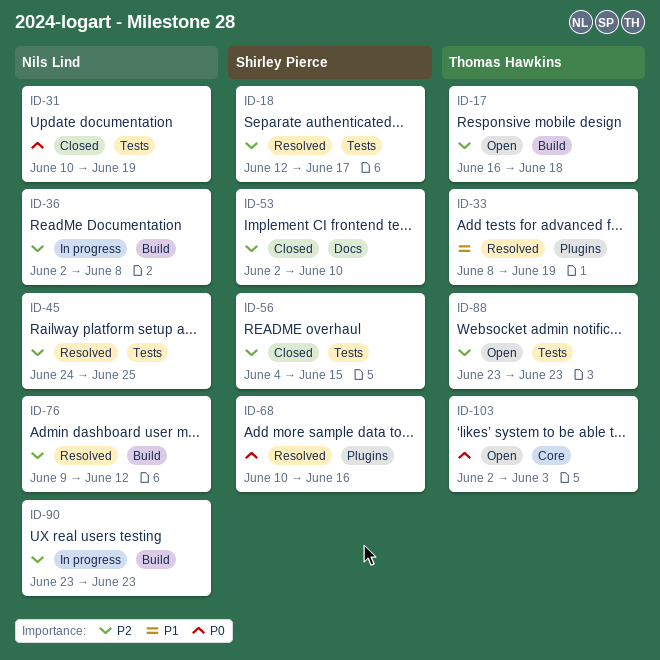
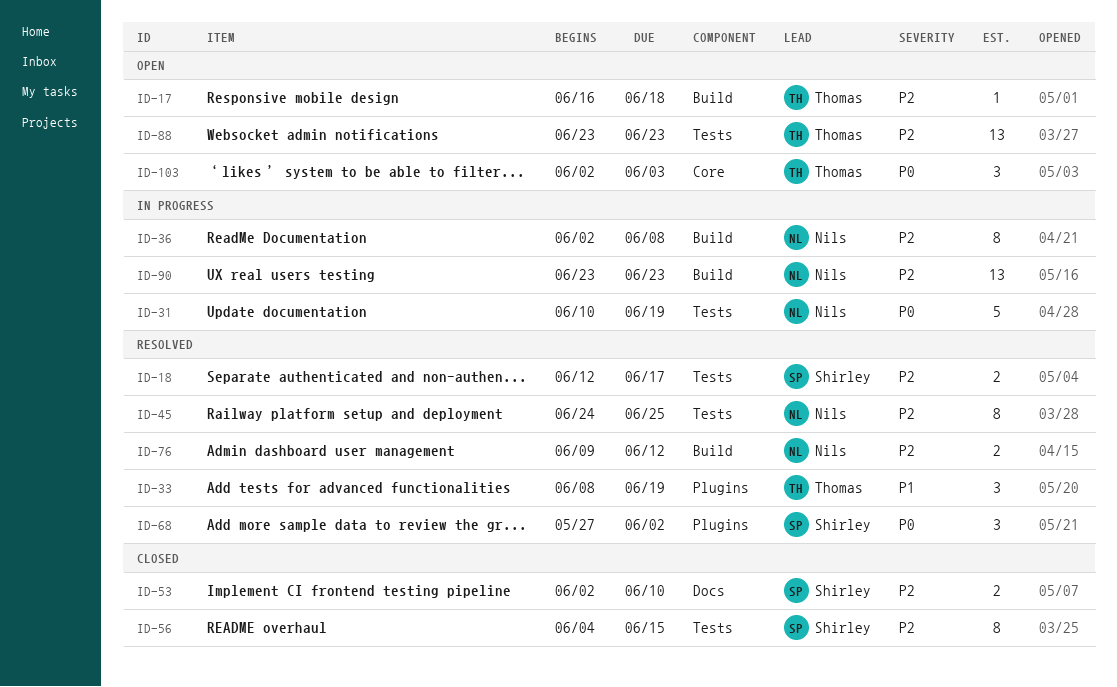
ID-31, status: Closed -> In progress
ID-68, start: Jun 10 -> May 27
ID-68, due: Jun 16 -> Jun 2

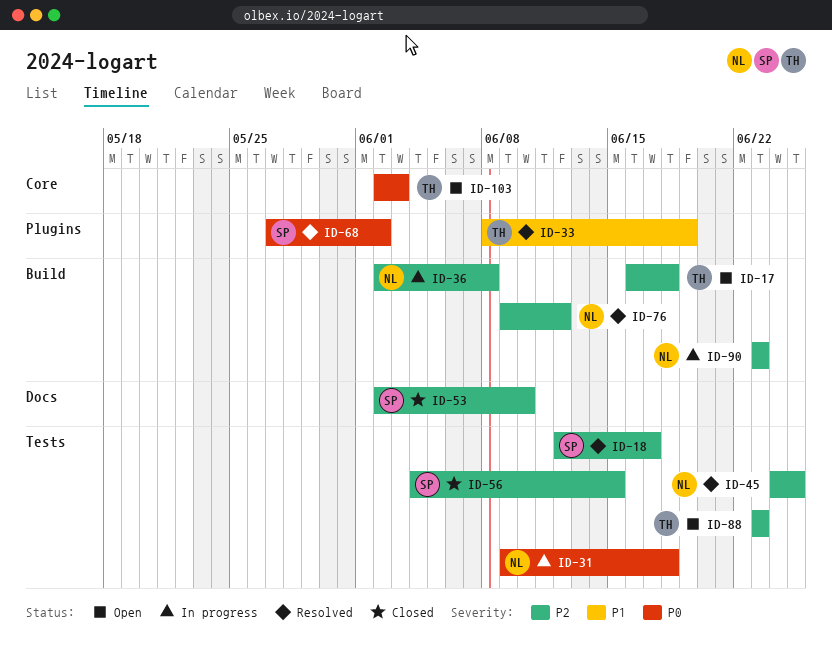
ID-31, start: Jun 10 -> Jun 9
ID-31, due: Jun 19 -> Jun 18

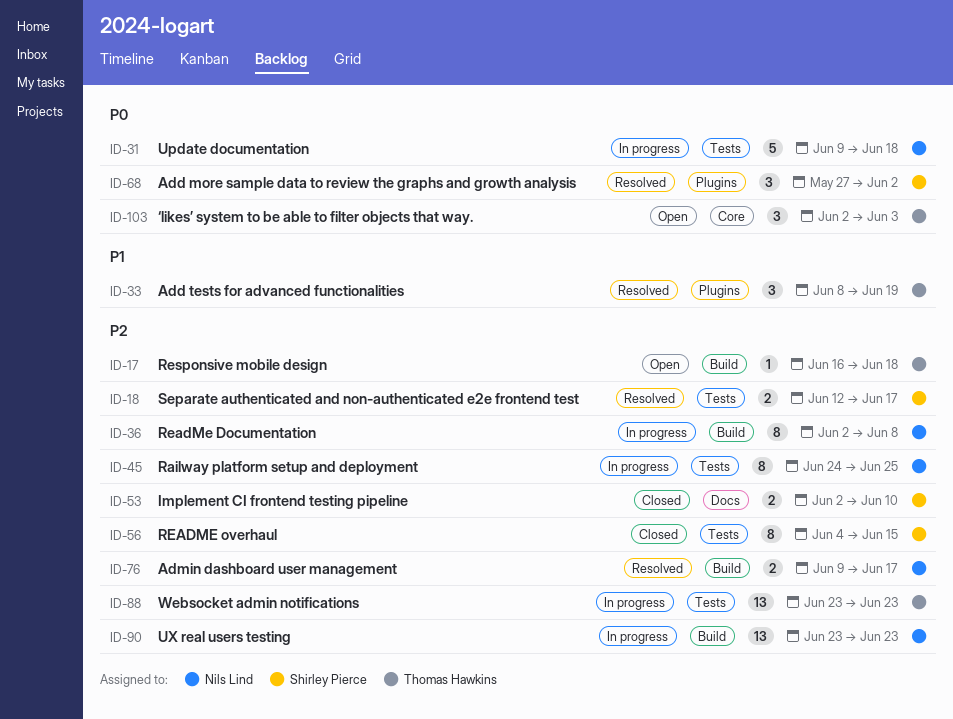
ID-45, status: Resolved -> In progress
ID-76, due: Jun 12 -> Jun 17
ID-88, status: Open -> In progress

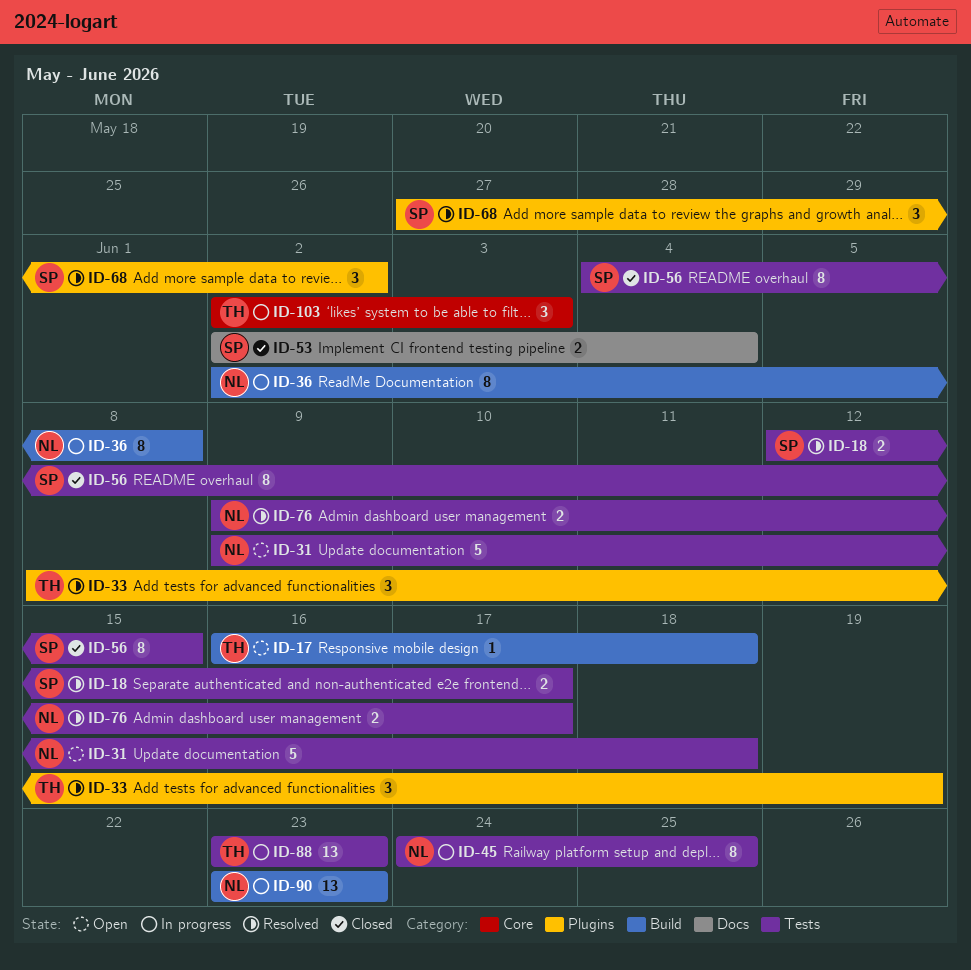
ID-31, status: In progress -> Open
ID-53, due: Jun 10 -> Jun 4
ID-76, label: Build -> Tests
ID-103, status: Open -> In progress

